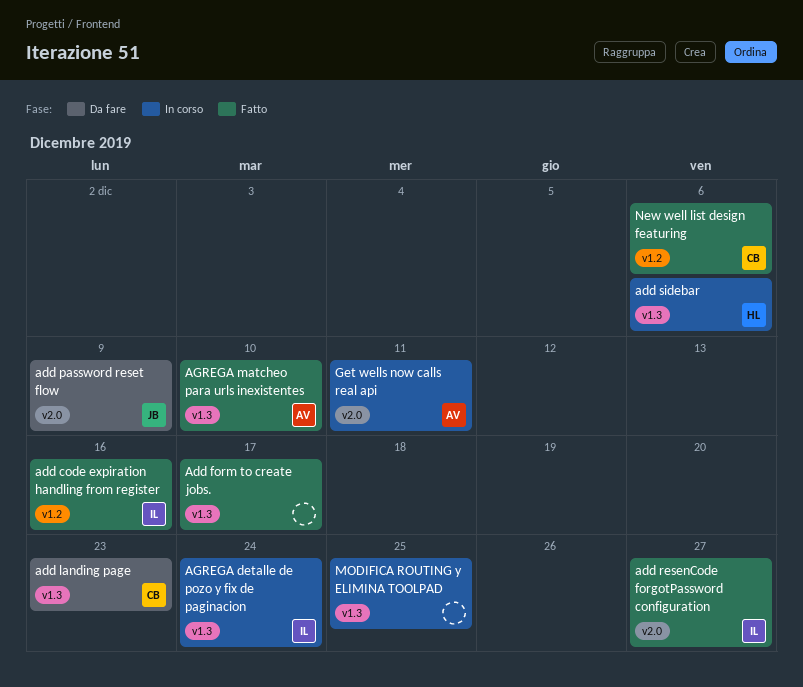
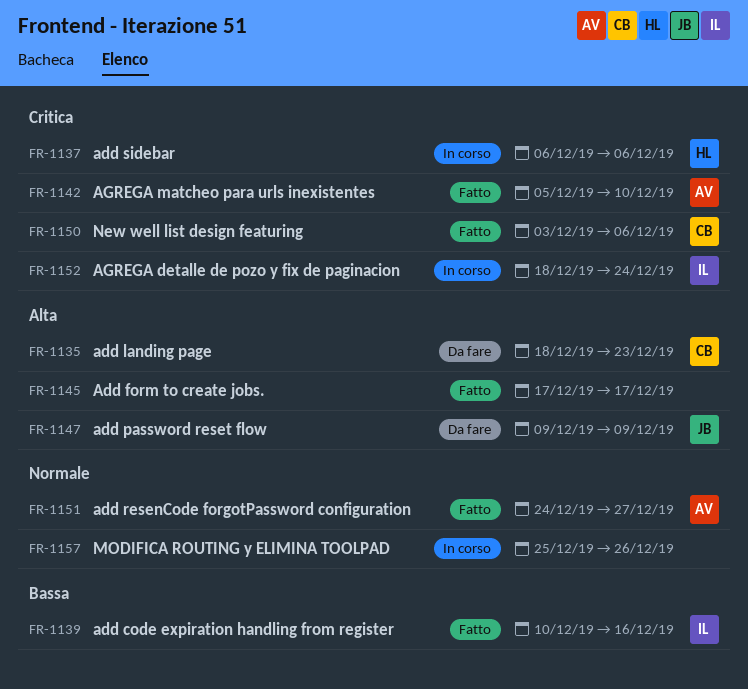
add resenCode forgotPassword configuration, owner: IL -> AV
Get wells now calls real api: present -> none
MODIFICA ROUTING y ELIMINA TOOLPAD, due: Dec 25 -> Dec 26

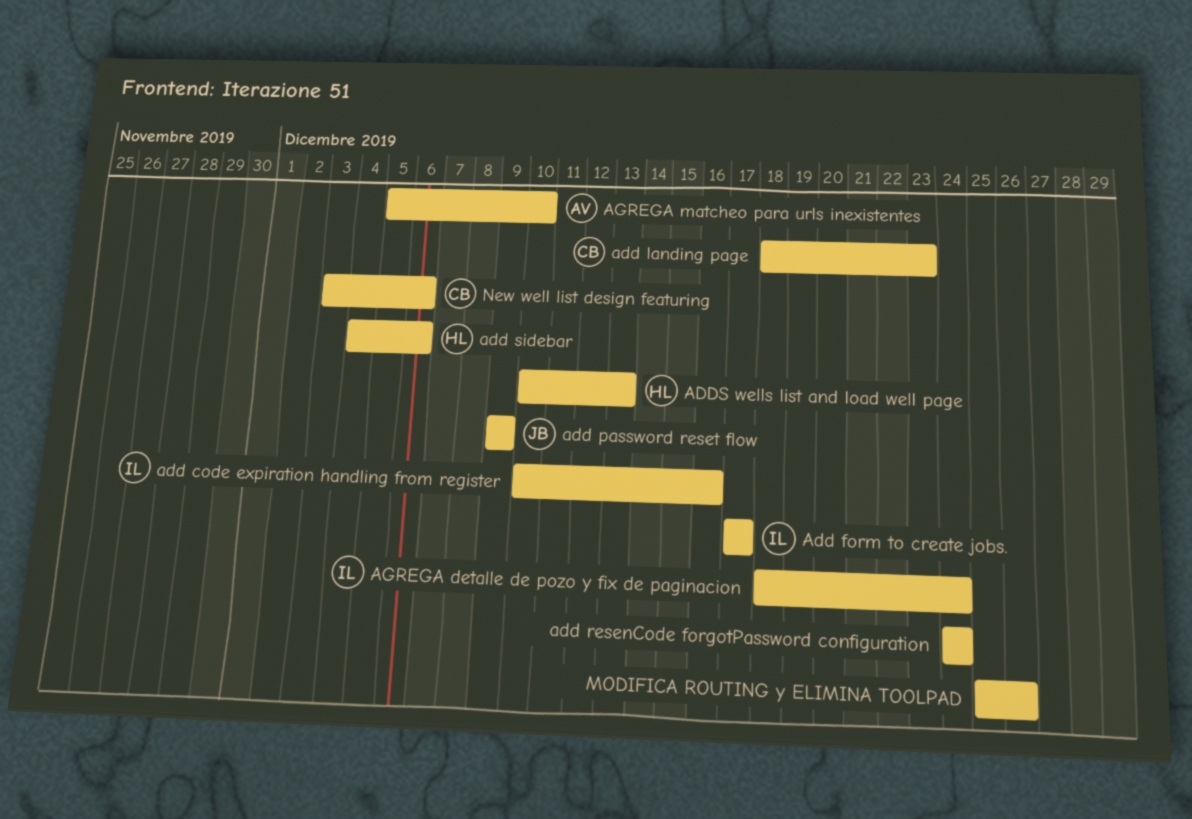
Add form to create jobs., owner: none -> IL
add resenCode forgotPassword configuration, owner: AV -> none
add resenCode forgotPassword configuration, due: Dec 27 -> Dec 24
add sidebar, start: Dec 6 -> Dec 4
ADDS wells list and load well page: none -> present

